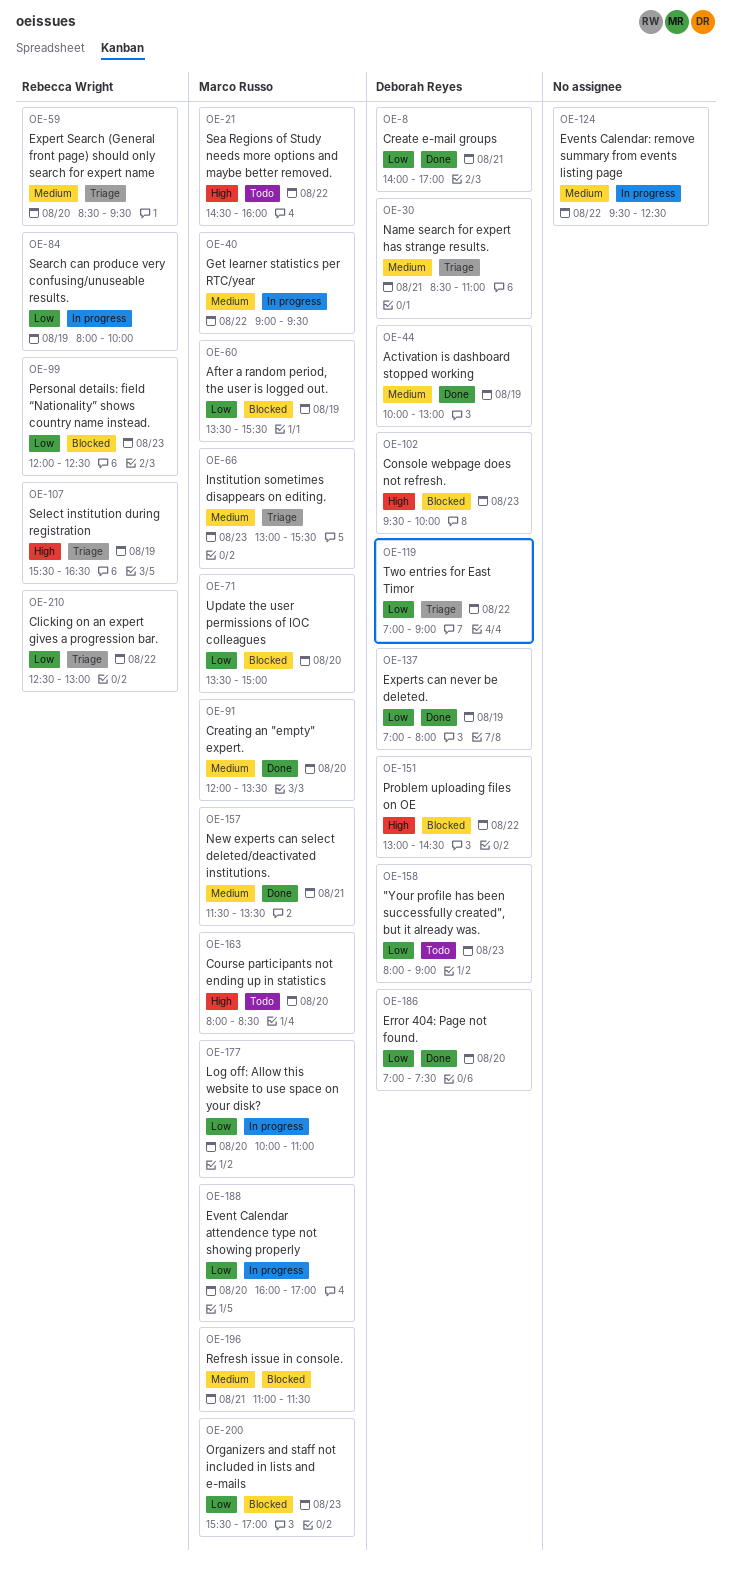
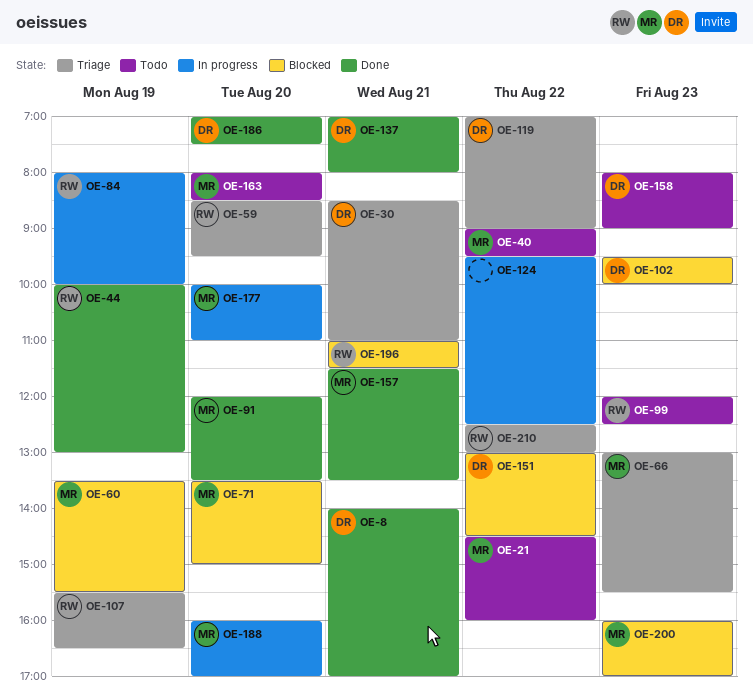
OE-40, status: In progress -> Todo
OE-44, owner: Deborah Reyes -> Rebecca Wright
OE-99, status: Blocked -> Todo
OE-137, day: Aug 19 -> Aug 21
OE-196, owner: Marco Russo -> Rebecca Wright
OE-200, begins: 15:30 -> 16:00

